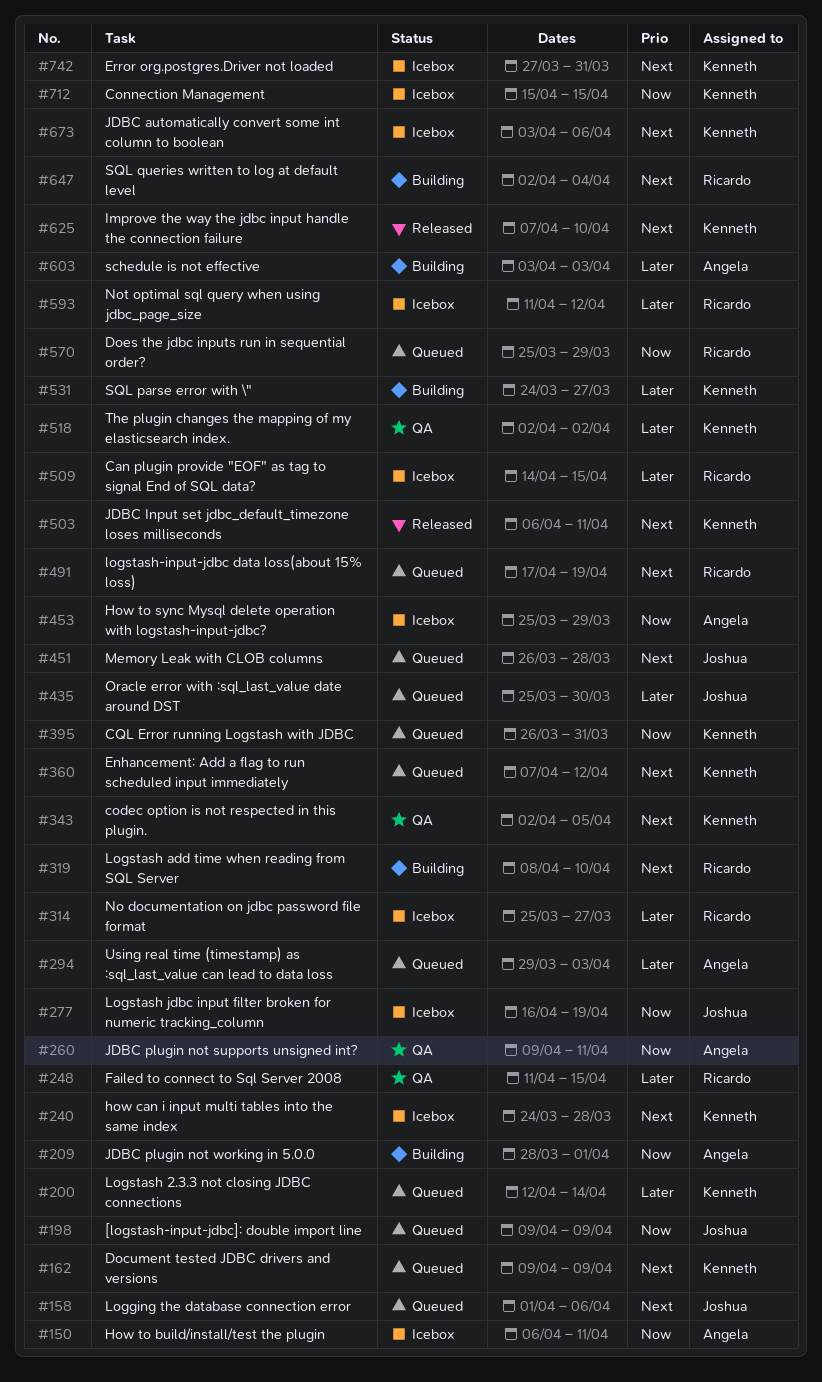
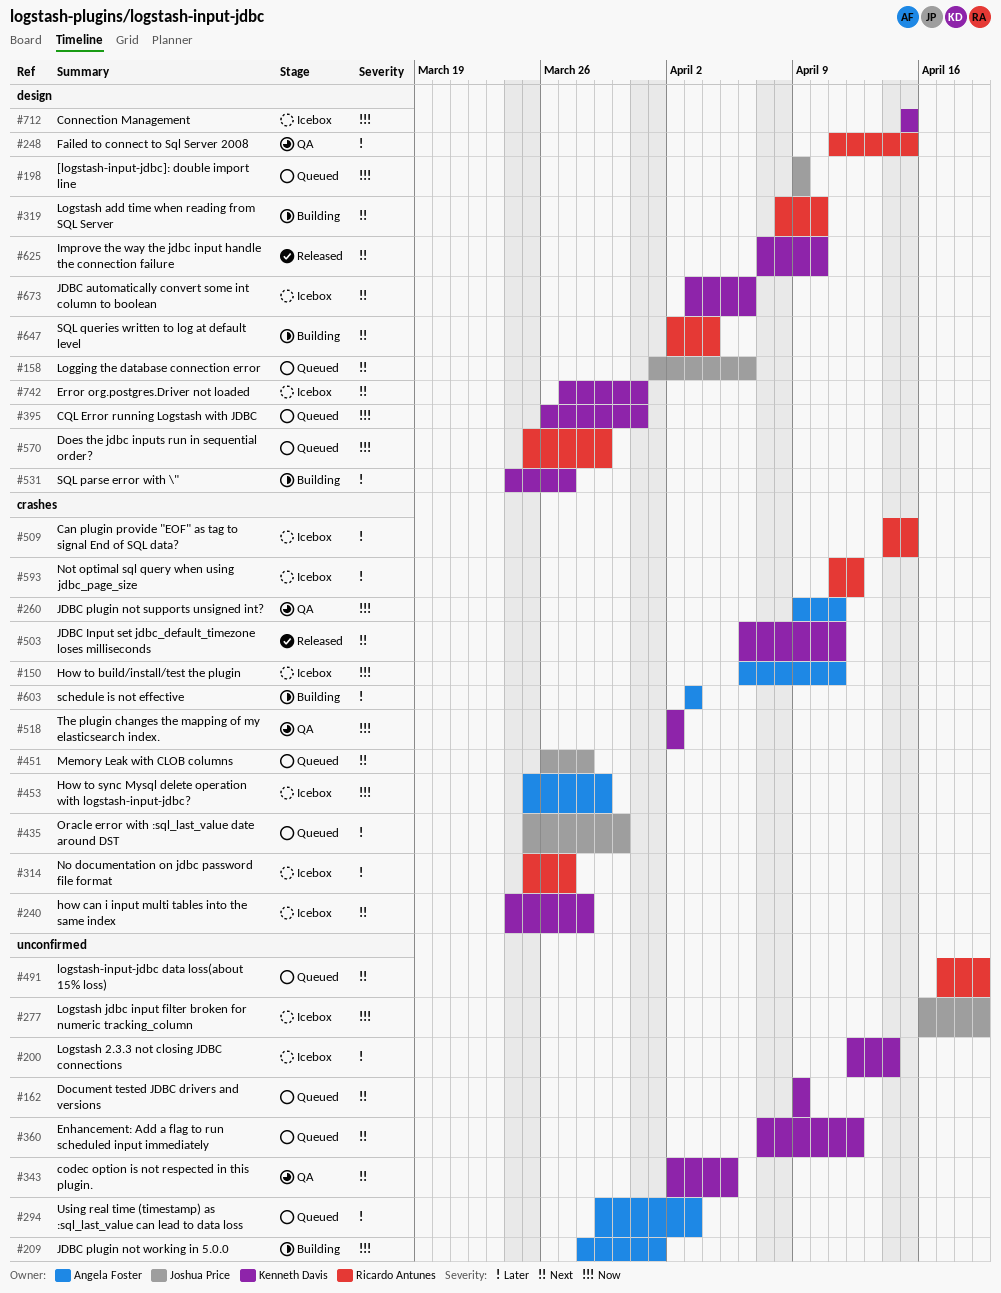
#200, status: Queued -> Icebox
#518, priority: Later -> Now

